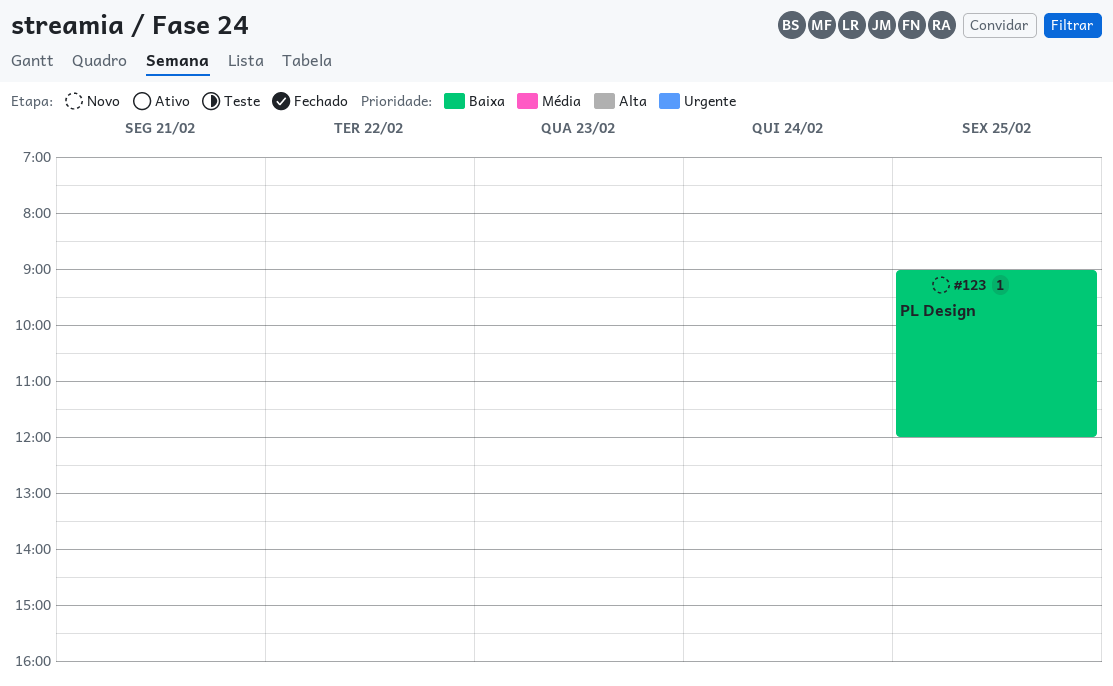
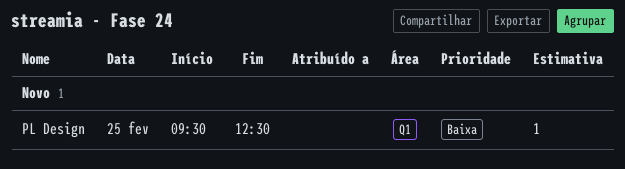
PL Design, begins: 09:00 -> 09:30
PL Design, ends: 12:00 -> 12:30

